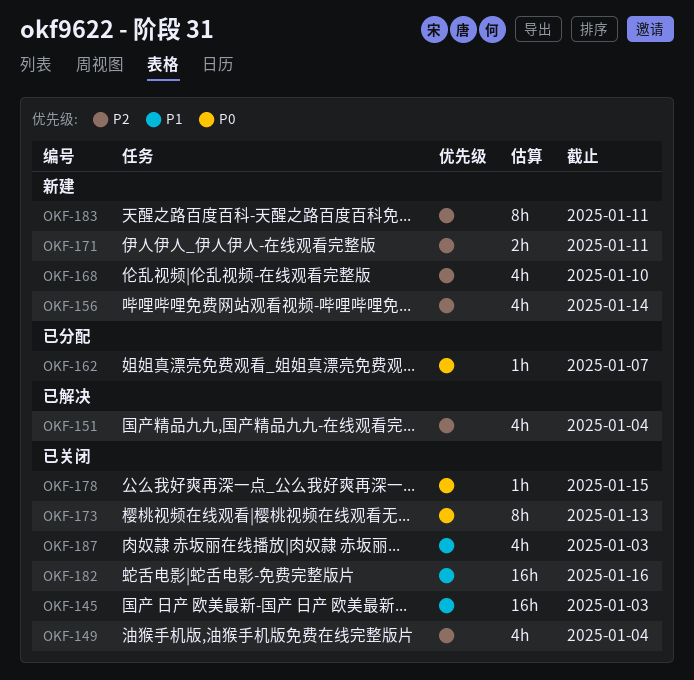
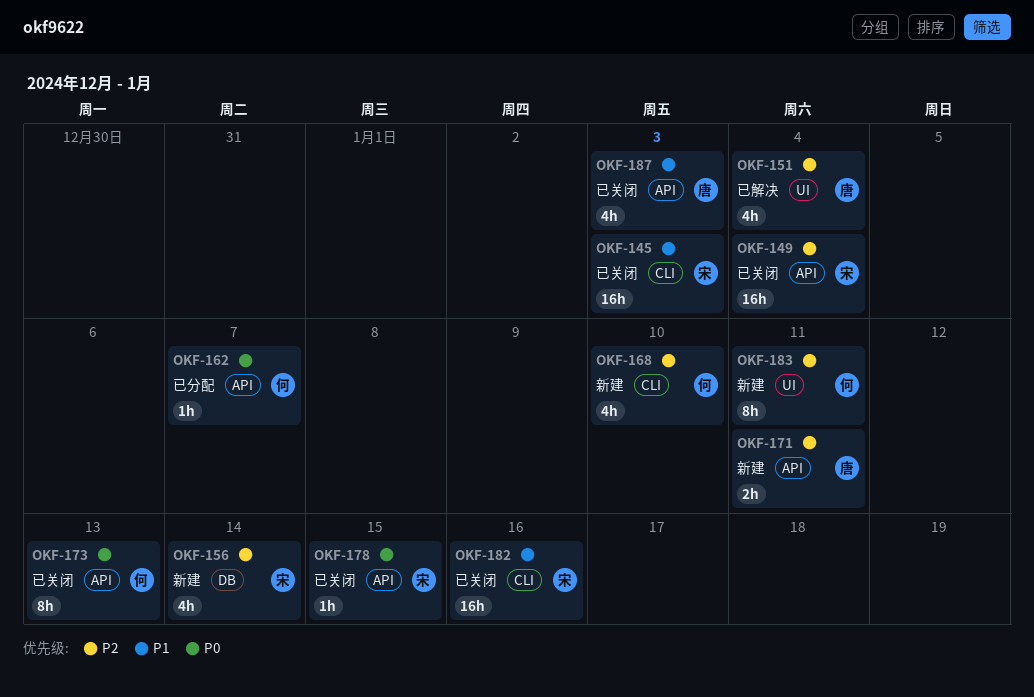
OKF-149, estimate: 4h -> 16h

